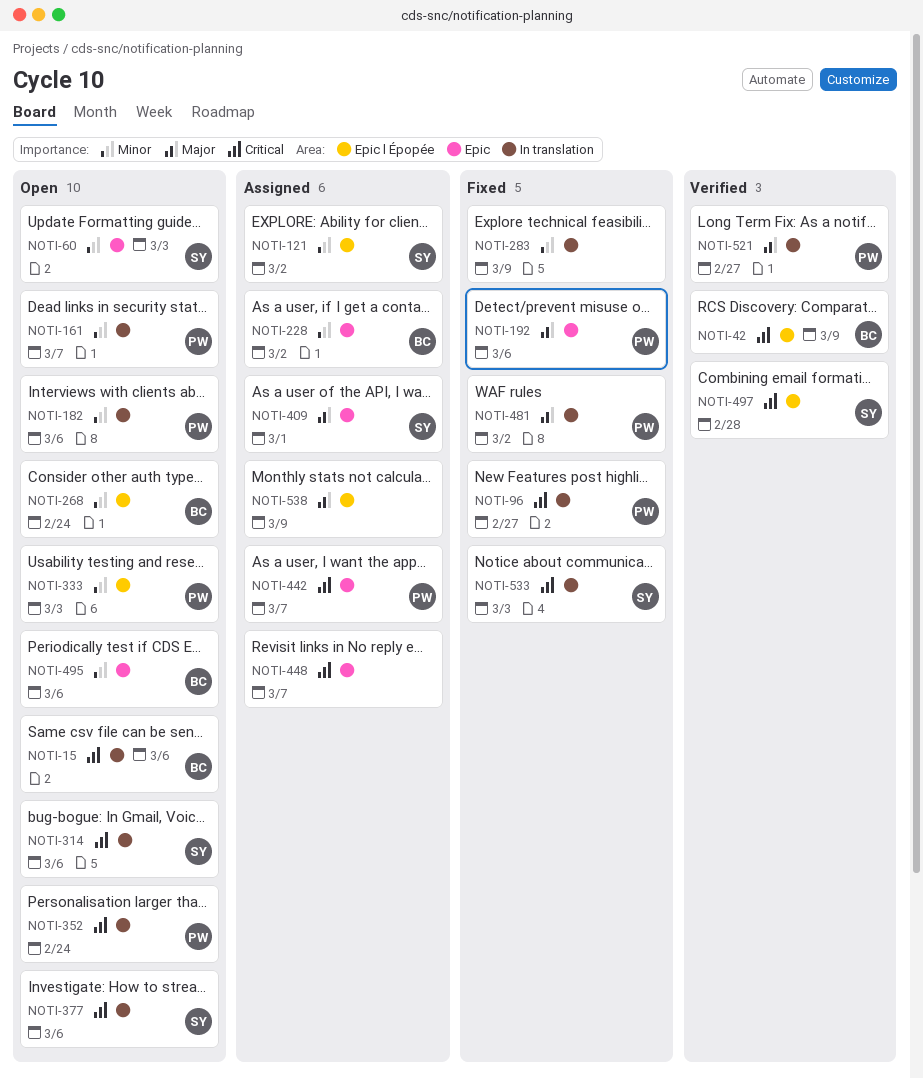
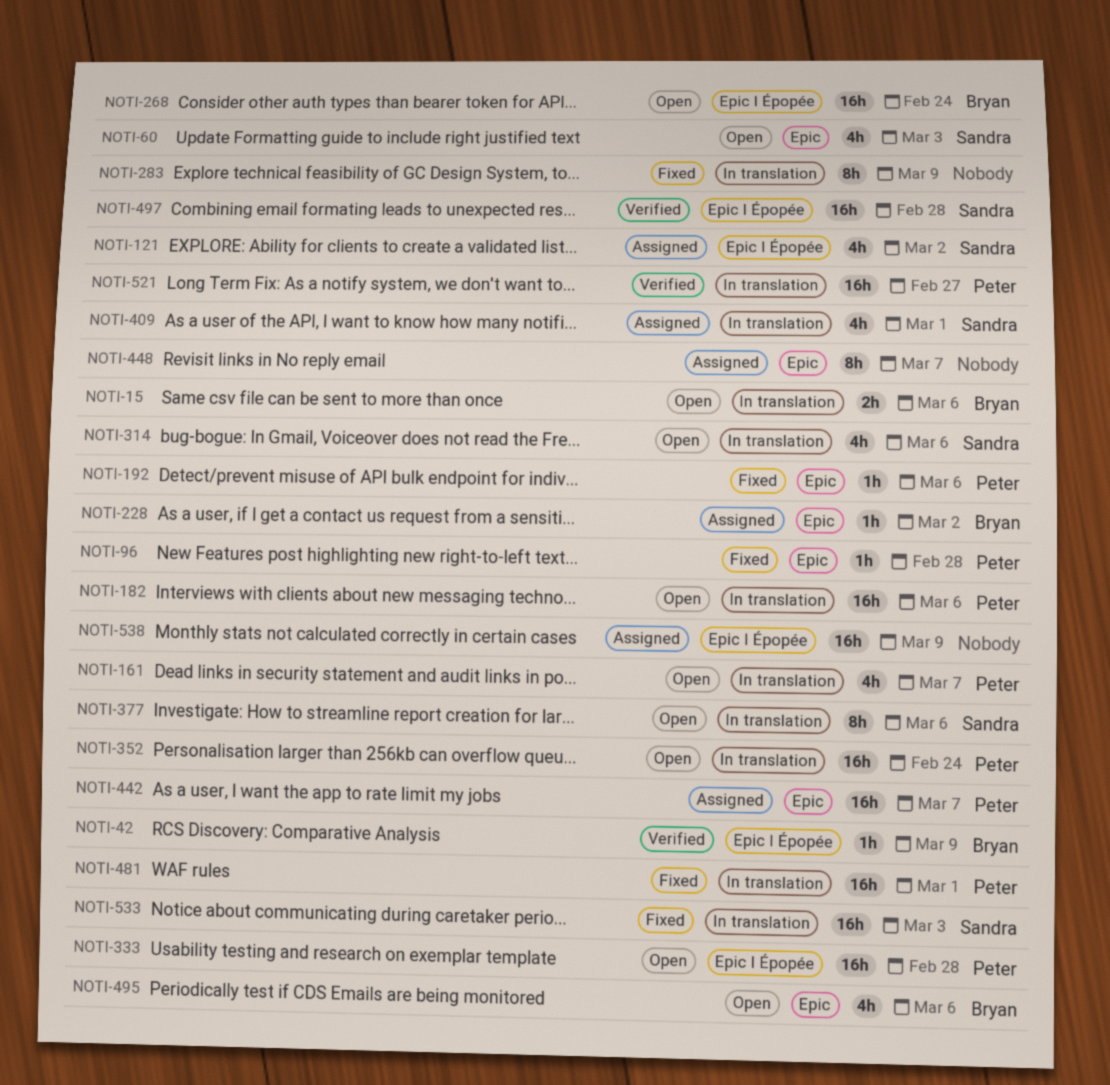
NOTI-96, label: In translation -> Epic
NOTI-96, due: Feb 27 -> Feb 28
NOTI-333, due: Mar 3 -> Feb 28
NOTI-409, label: Epic -> In translation
NOTI-481, due: Mar 2 -> Mar 1

